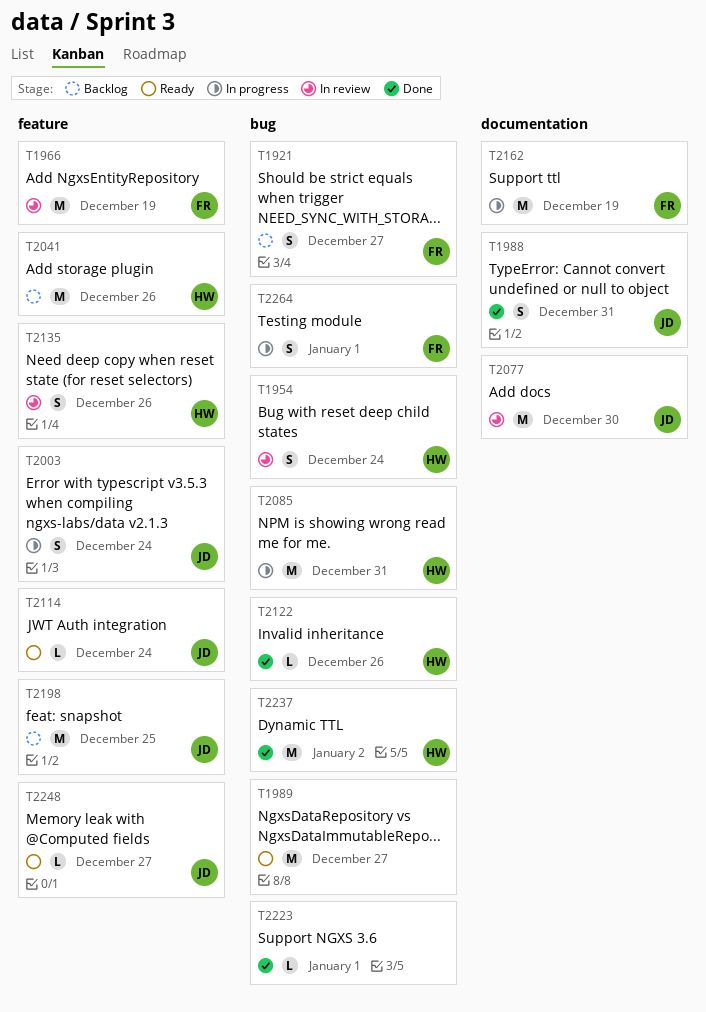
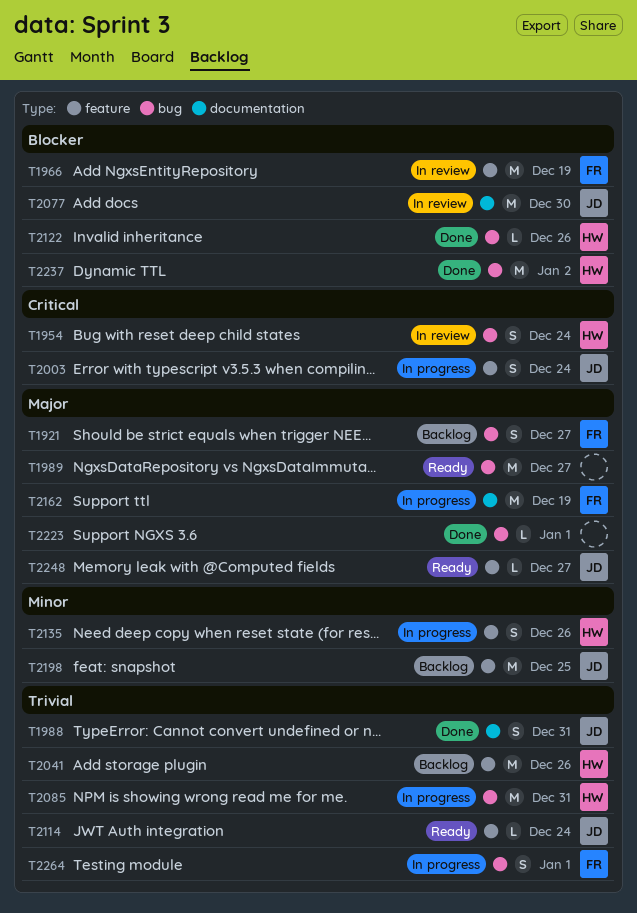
T2135, status: In review -> In progress

